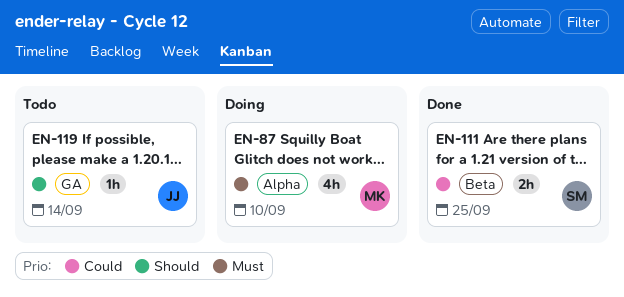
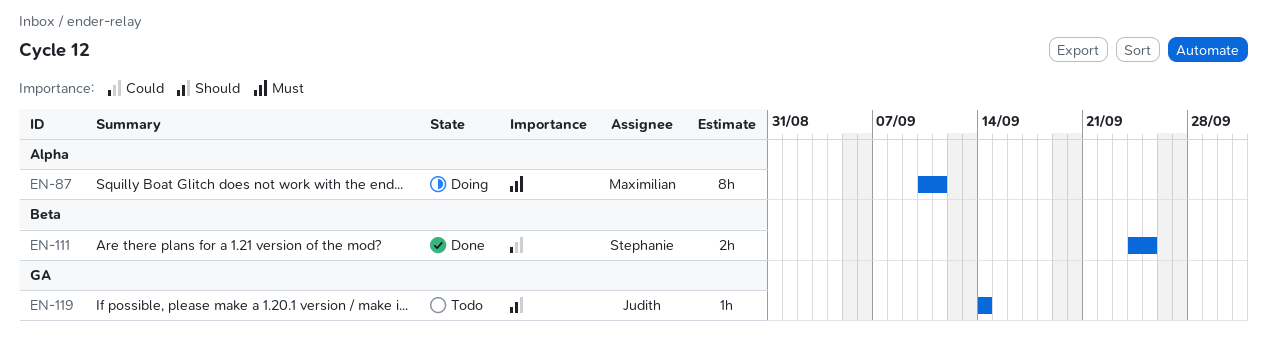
EN-87, estimate: 4h -> 8h
EN-87, due: Sep 10 -> Sep 11

